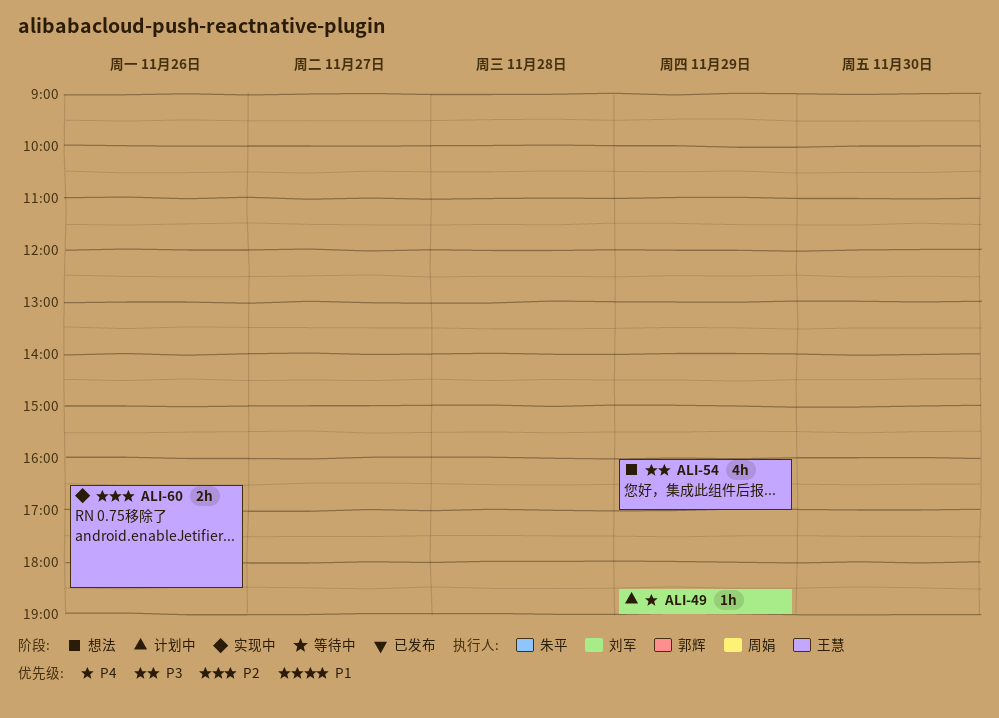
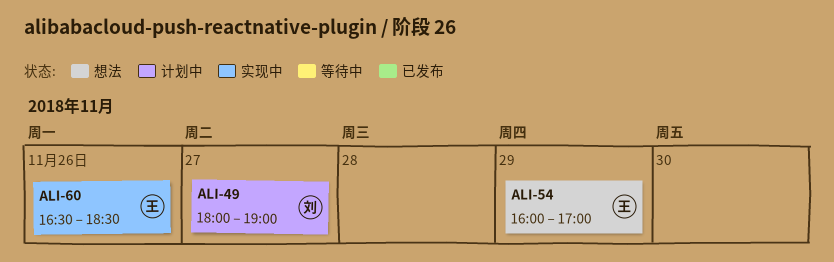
ALI-49, day: Nov 29 -> Nov 27
ALI-49, begins: 18:30 -> 18:00

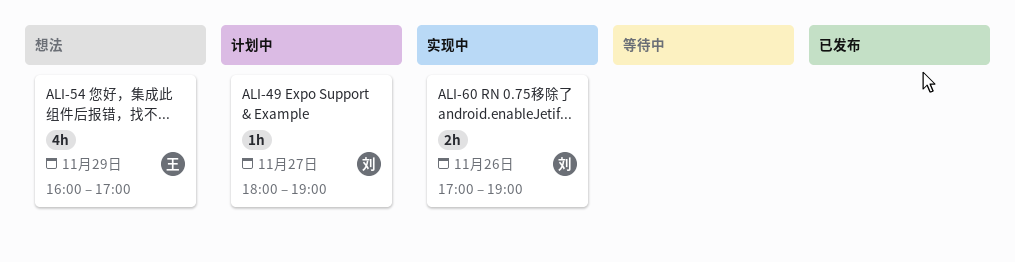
ALI-60, owner: 王 -> 刘
ALI-60, begins: 16:30 -> 17:00
ALI-60, ends: 18:30 -> 19:00

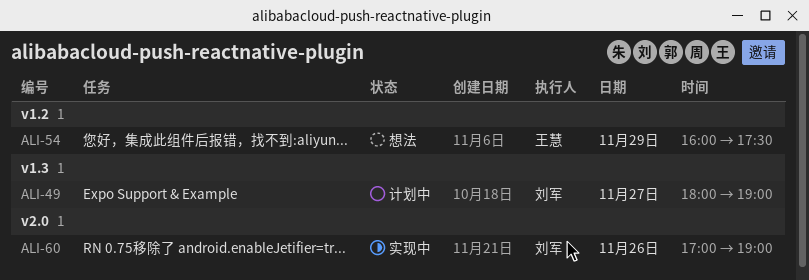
ALI-54, ends: 17:00 -> 17:30

